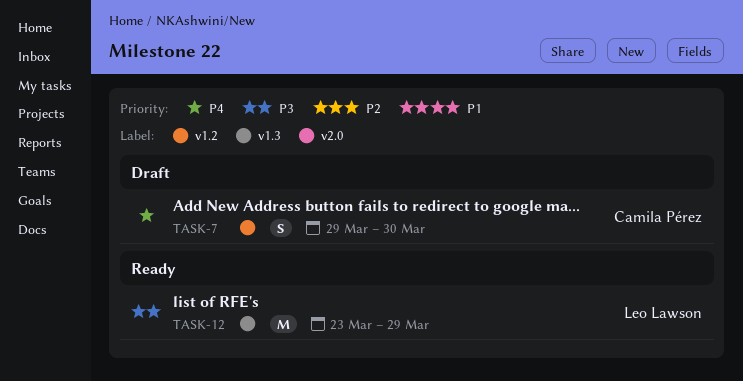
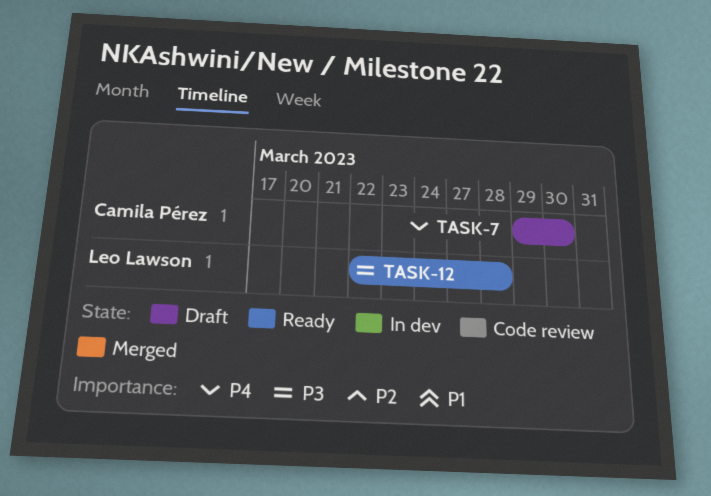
TASK-12, start: Mar 23 -> Mar 22
TASK-12, due: Mar 29 -> Mar 28

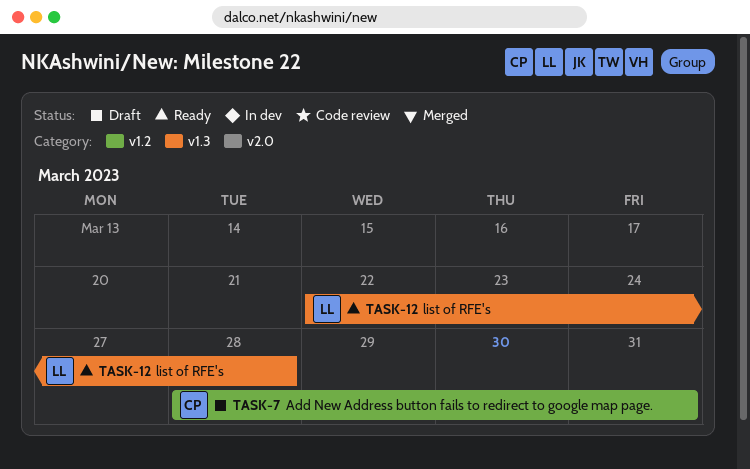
TASK-7, start: Mar 29 -> Mar 28
TASK-7, due: Mar 30 -> Mar 31

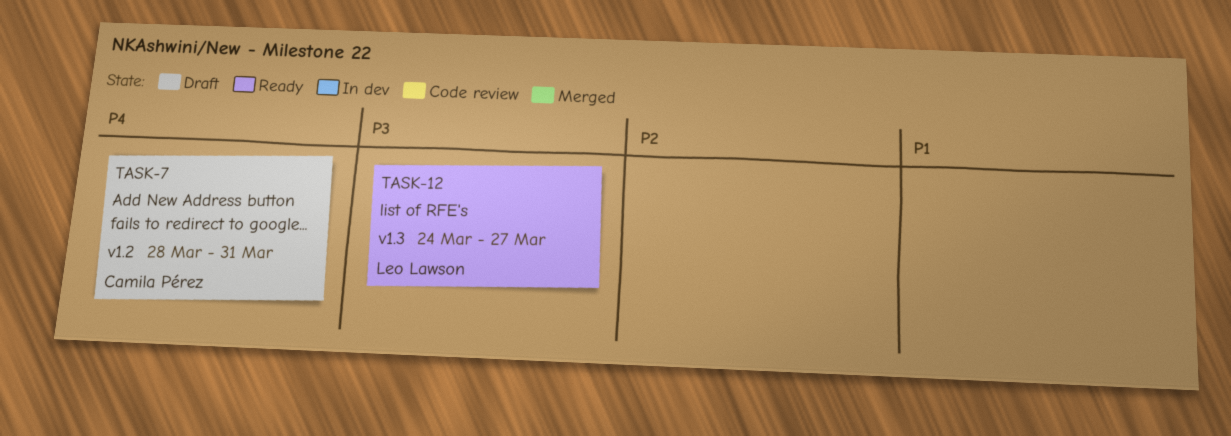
TASK-12, start: Mar 22 -> Mar 24
TASK-12, due: Mar 28 -> Mar 27

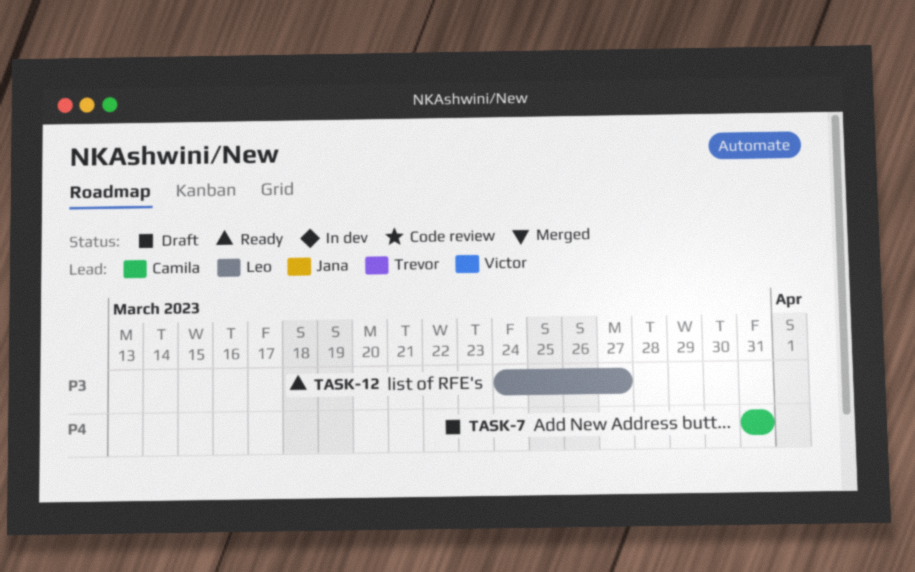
TASK-7, start: Mar 28 -> Mar 31

